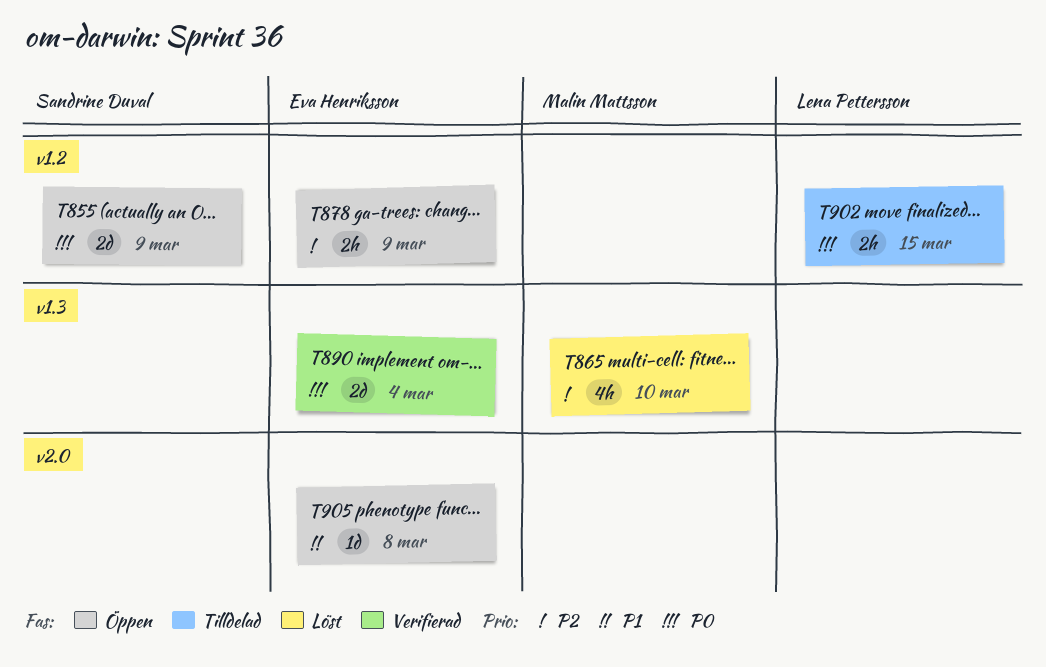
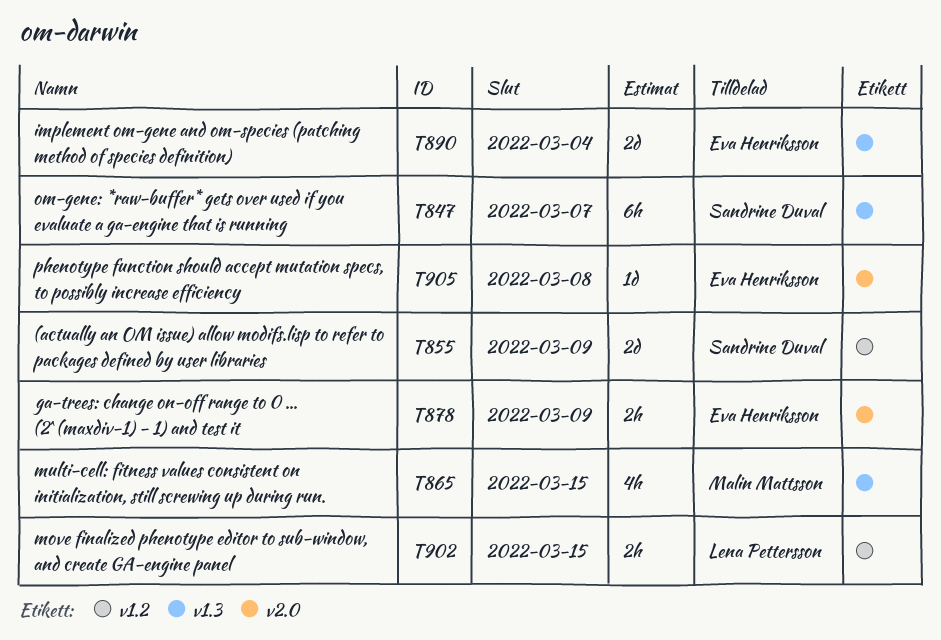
T847: none -> present
T865, due: Mar 10 -> Mar 15
T878, label: v1.2 -> v2.0

